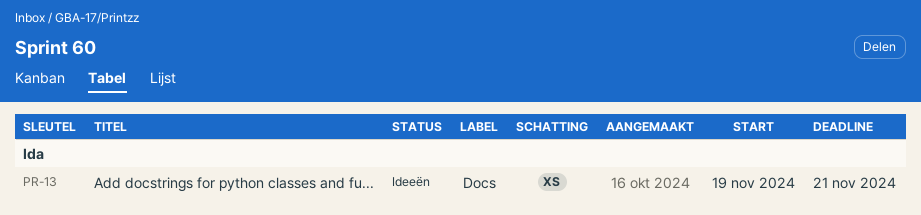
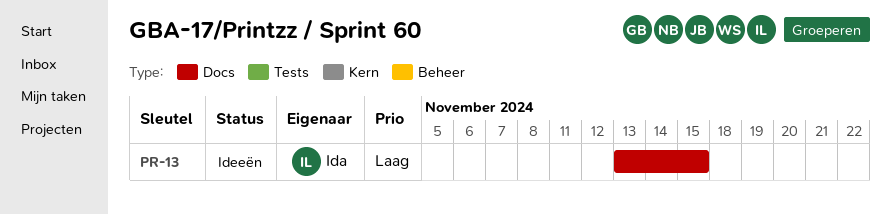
PR-13, start: Nov 19 -> Nov 13
PR-13, due: Nov 21 -> Nov 15

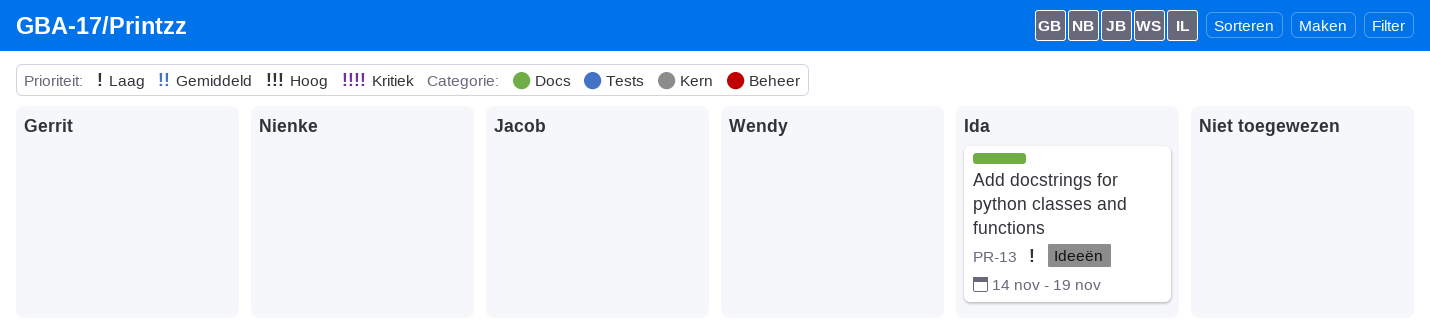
PR-13, start: Nov 13 -> Nov 14
PR-13, due: Nov 15 -> Nov 19

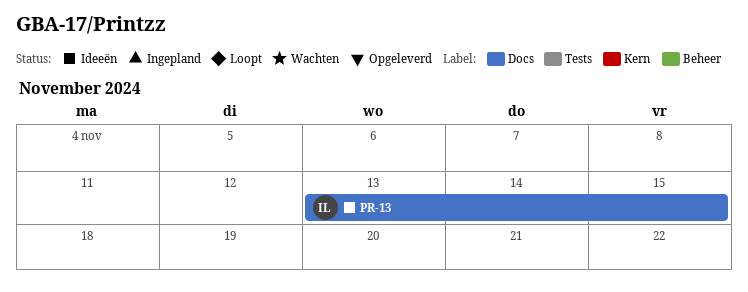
PR-13, start: Nov 14 -> Nov 13
PR-13, due: Nov 19 -> Nov 15

